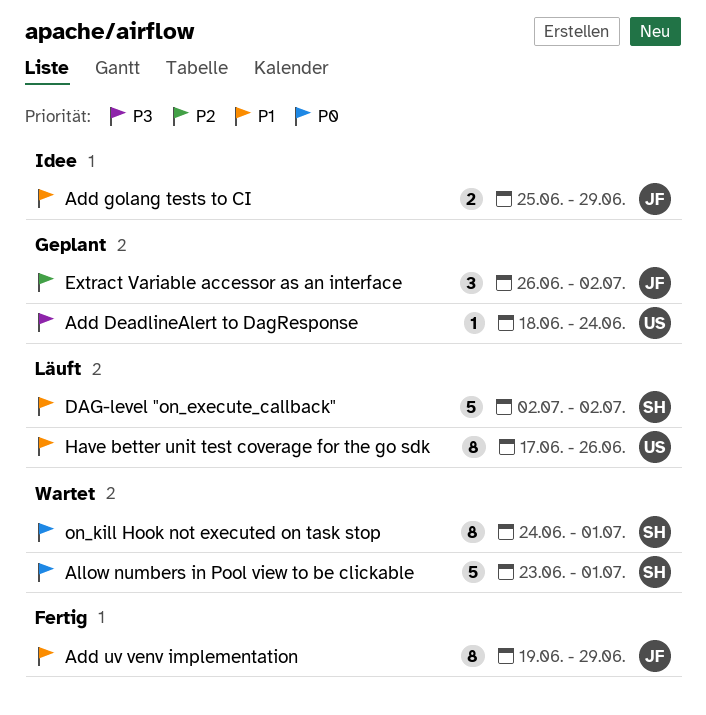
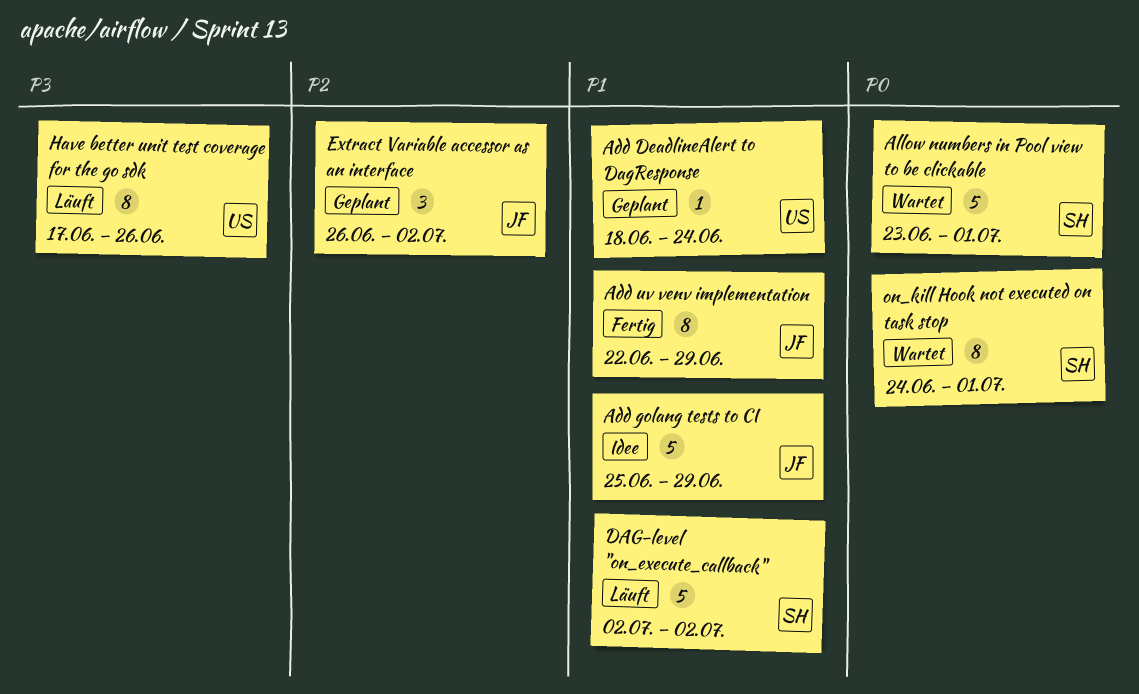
Add DeadlineAlert to DagResponse, priority: P3 -> P1
Add golang tests to CI, estimate: 2 -> 5
Add uv venv implementation, start: Jun 19 -> Jun 22
Have better unit test coverage for the go sdk, priority: P1 -> P3

